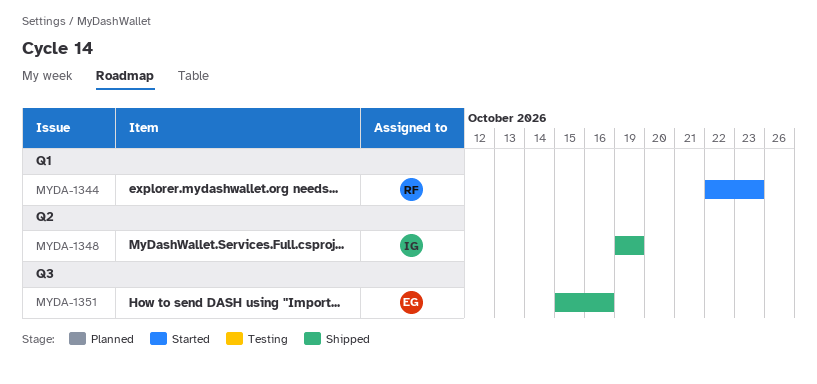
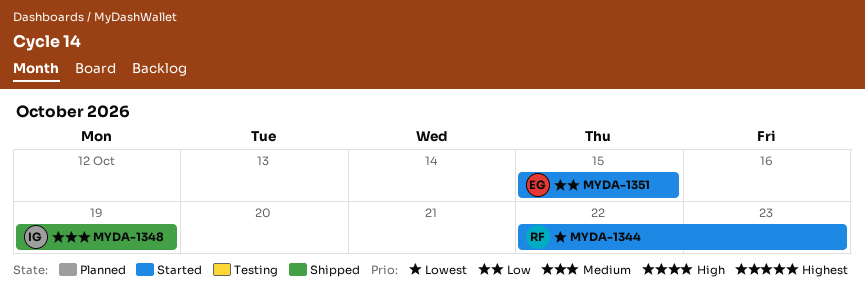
MYDA-1351, status: Shipped -> Started
MYDA-1351, due: Oct 16 -> Oct 15

